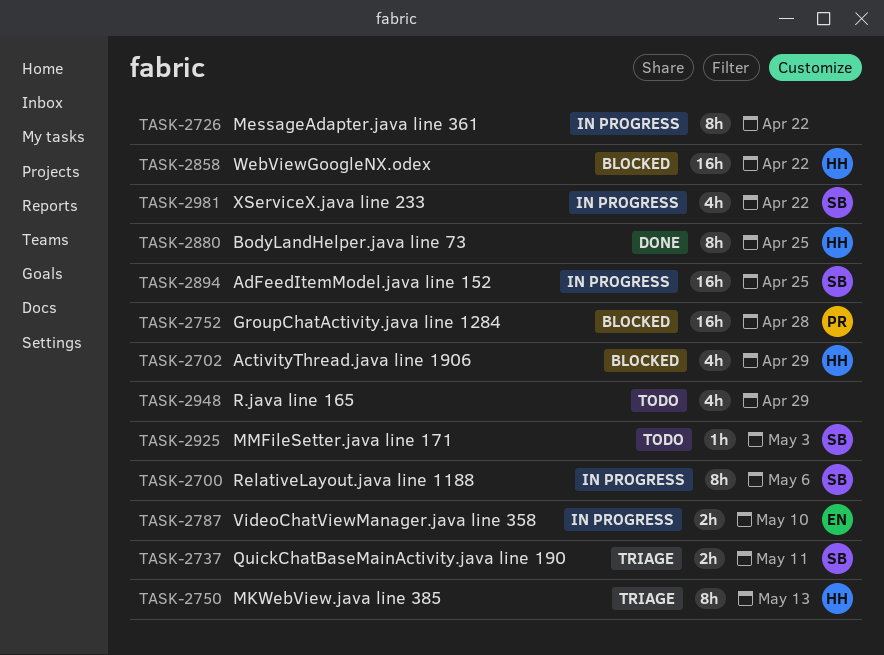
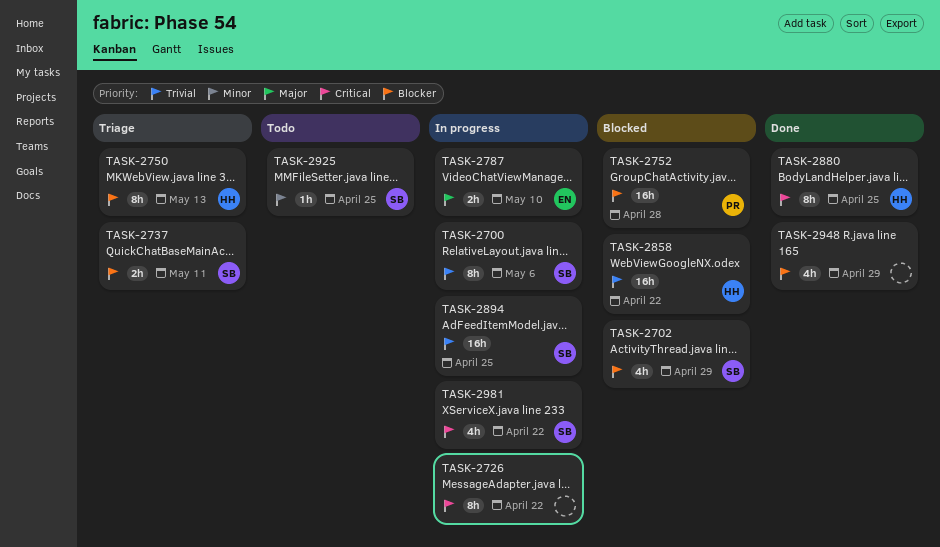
TASK-2702, owner: HH -> SB
TASK-2925, due: May 3 -> Apr 25
TASK-2948, status: Todo -> Done

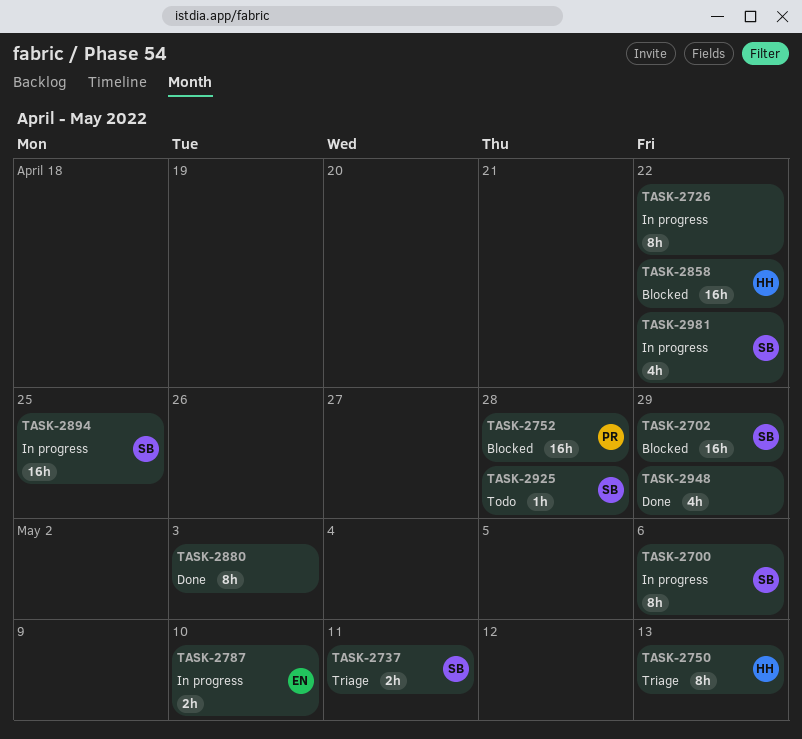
TASK-2702, estimate: 4h -> 16h
TASK-2880, owner: HH -> none
TASK-2880, due: Apr 25 -> May 3
TASK-2925, due: Apr 25 -> Apr 28

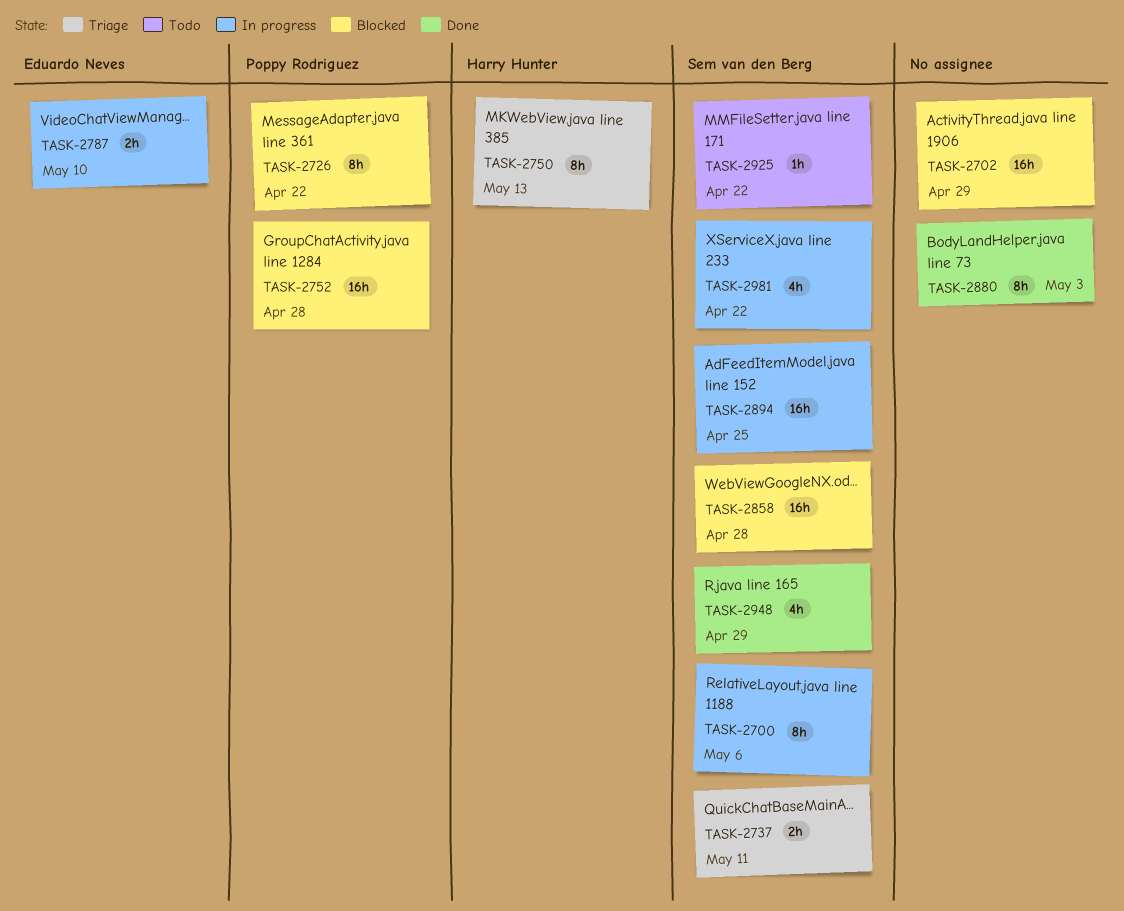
TASK-2702, owner: Sem van den Berg -> none
TASK-2726, status: In progress -> Blocked
TASK-2726, owner: none -> Poppy Rodriguez
TASK-2858, owner: Harry Hunter -> Sem van den Berg
TASK-2858, due: Apr 22 -> Apr 28
TASK-2925, due: Apr 28 -> Apr 22
TASK-2948, owner: none -> Sem van den Berg

